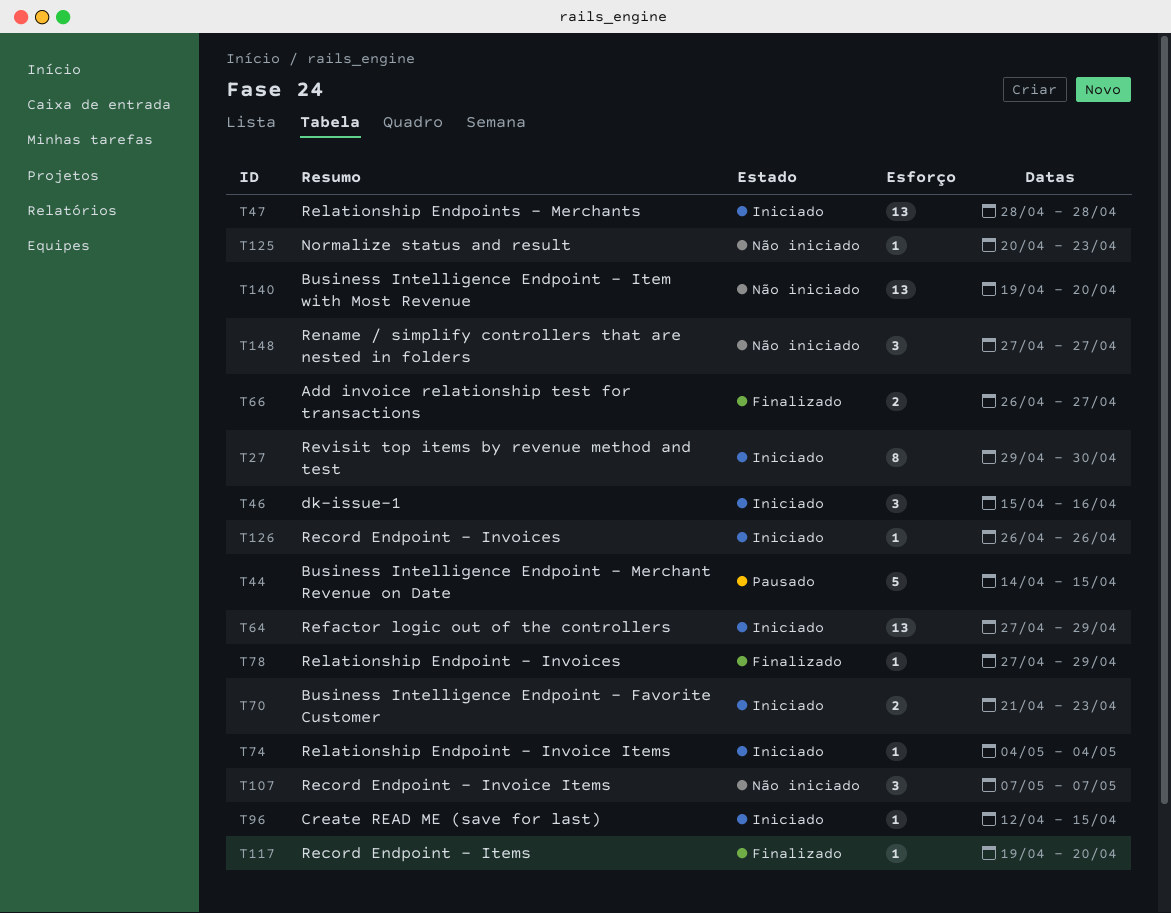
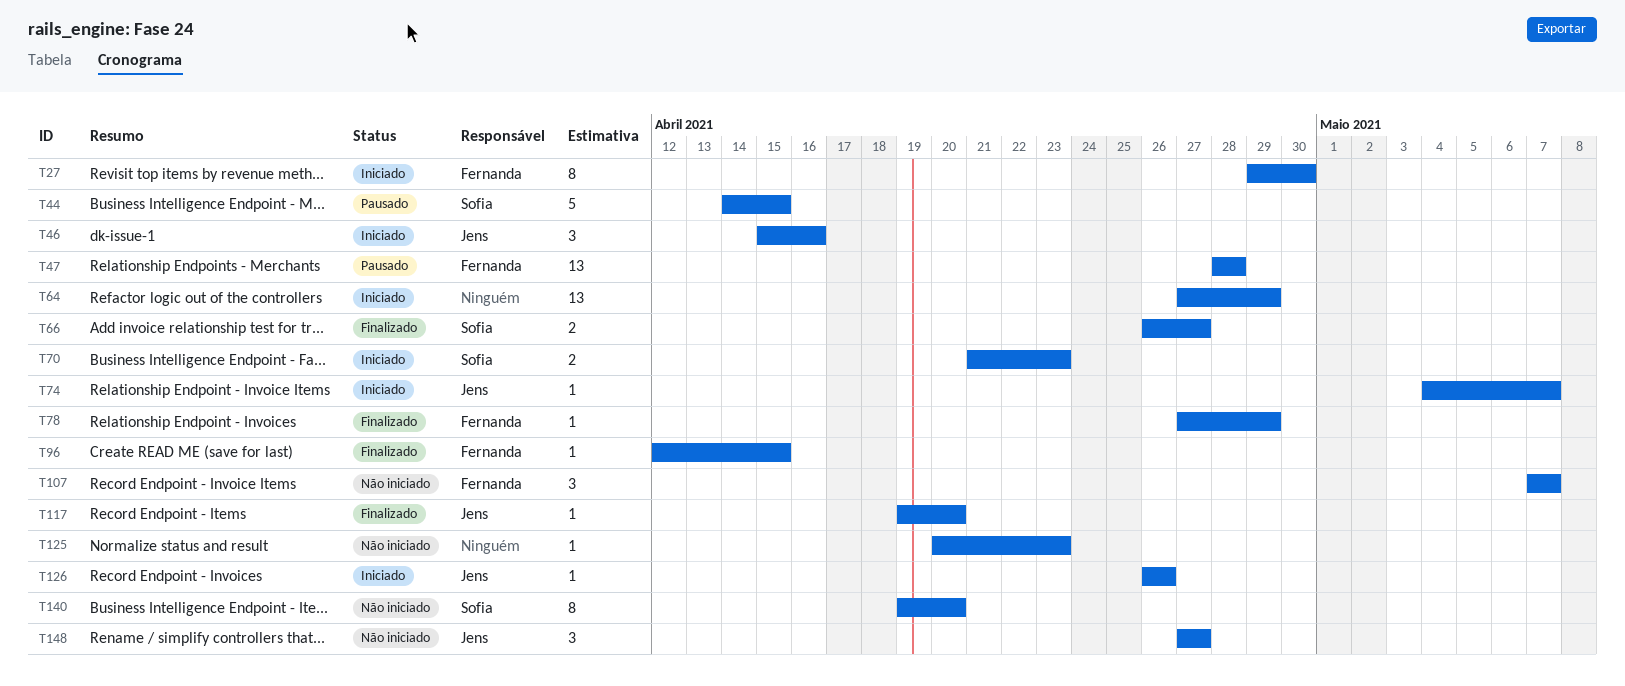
T47, status: Iniciado -> Pausado
T74, due: May 4 -> May 7
T96, status: Iniciado -> Finalizado
T140, estimate: 13 -> 8

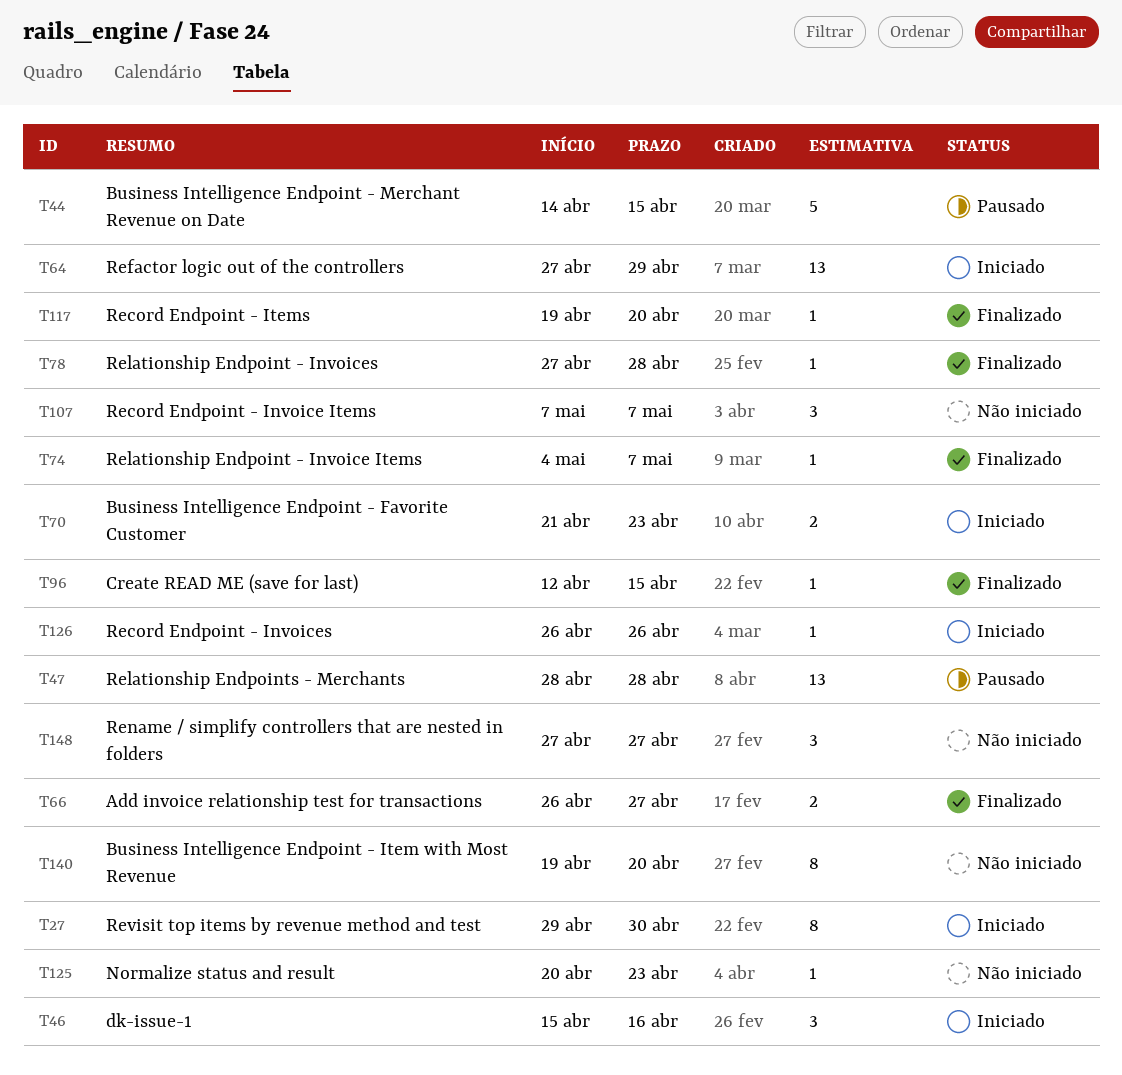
T74, status: Iniciado -> Finalizado
T78, due: Apr 29 -> Apr 28

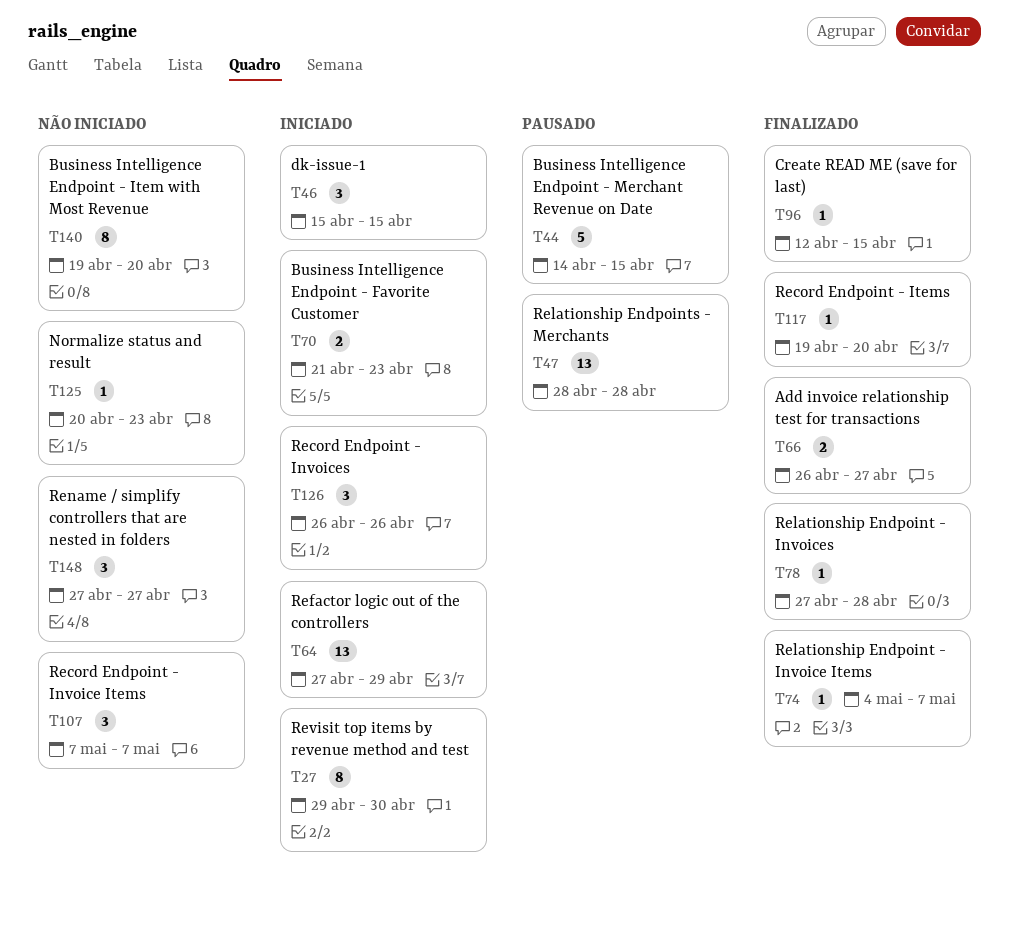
T46, due: Apr 16 -> Apr 15
T126, estimate: 1 -> 3

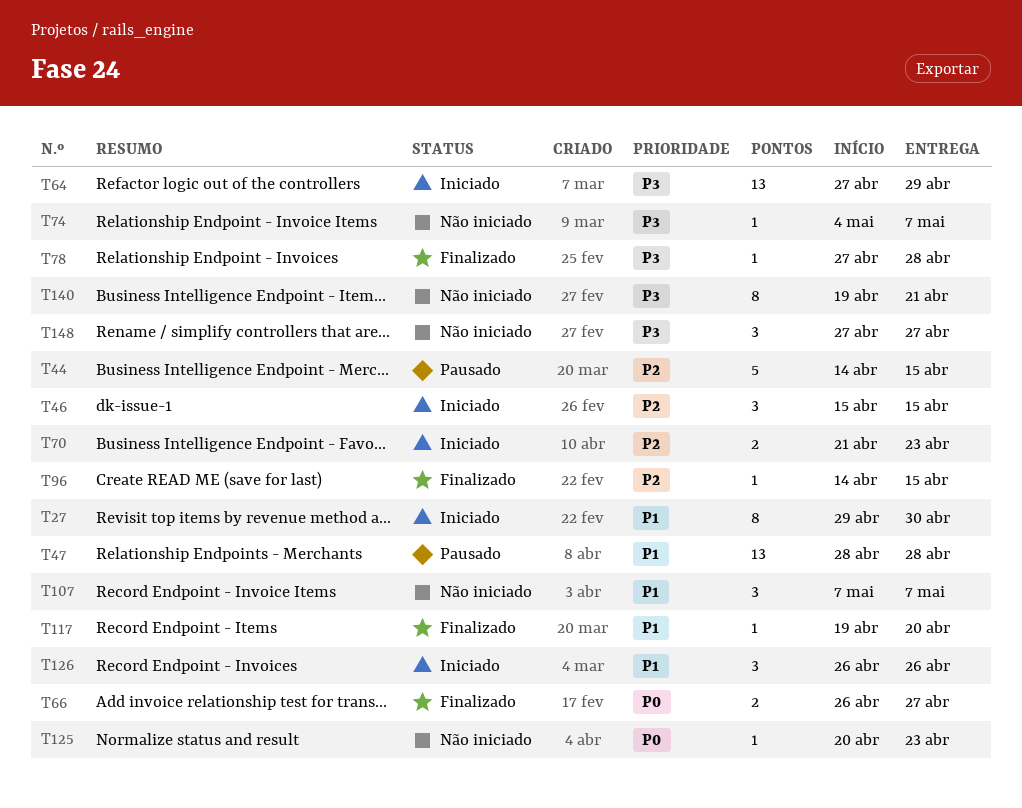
T74, status: Finalizado -> Não iniciado
T96, start: Apr 12 -> Apr 14
T140, due: Apr 20 -> Apr 21

